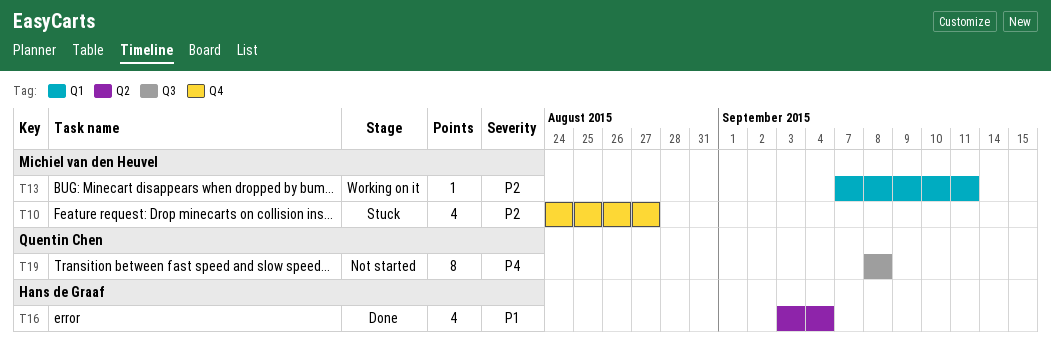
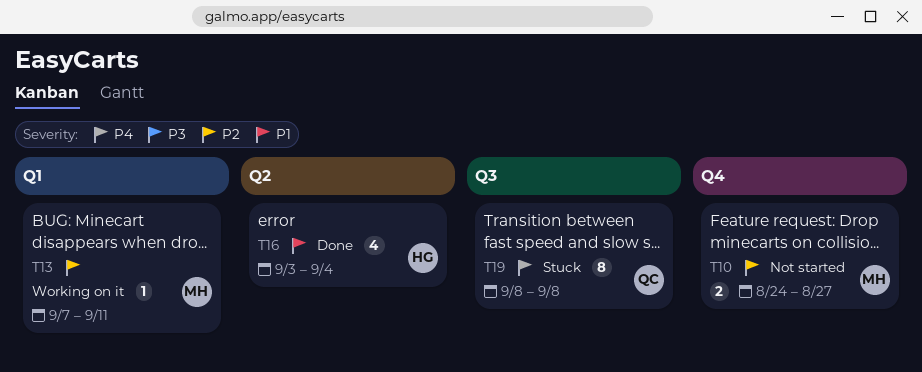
T10, status: Stuck -> Not started
T10, estimate: 4 -> 2
T19, status: Not started -> Stuck

